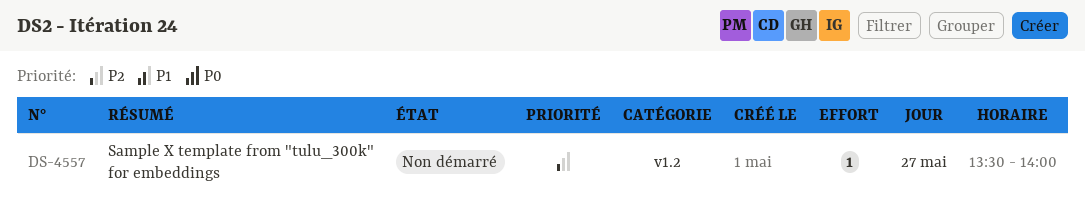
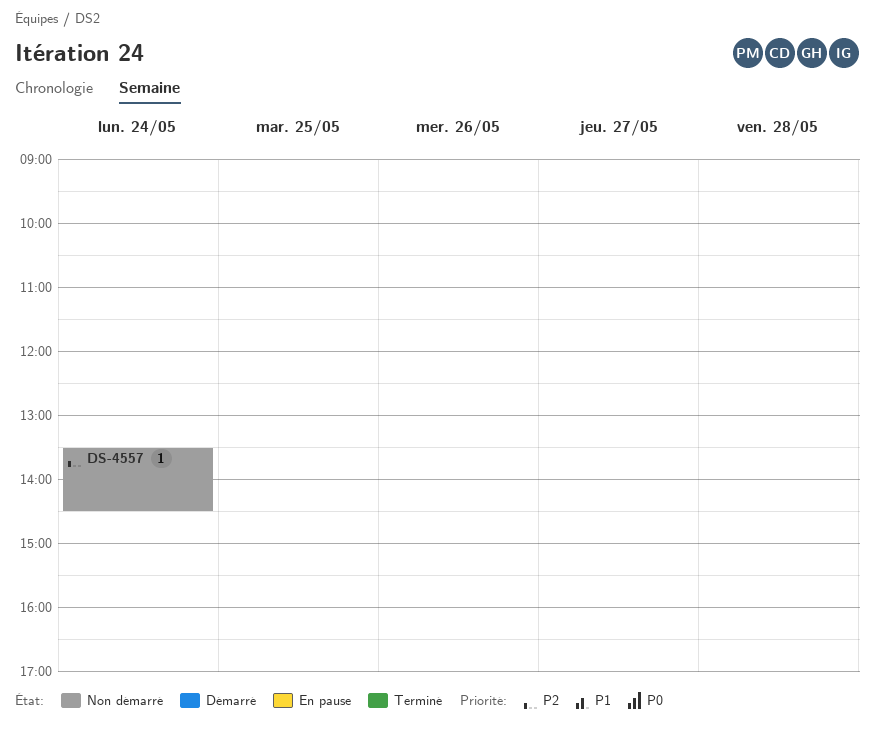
DS-4557, day: May 27 -> May 24
DS-4557, ends: 14:00 -> 14:30

